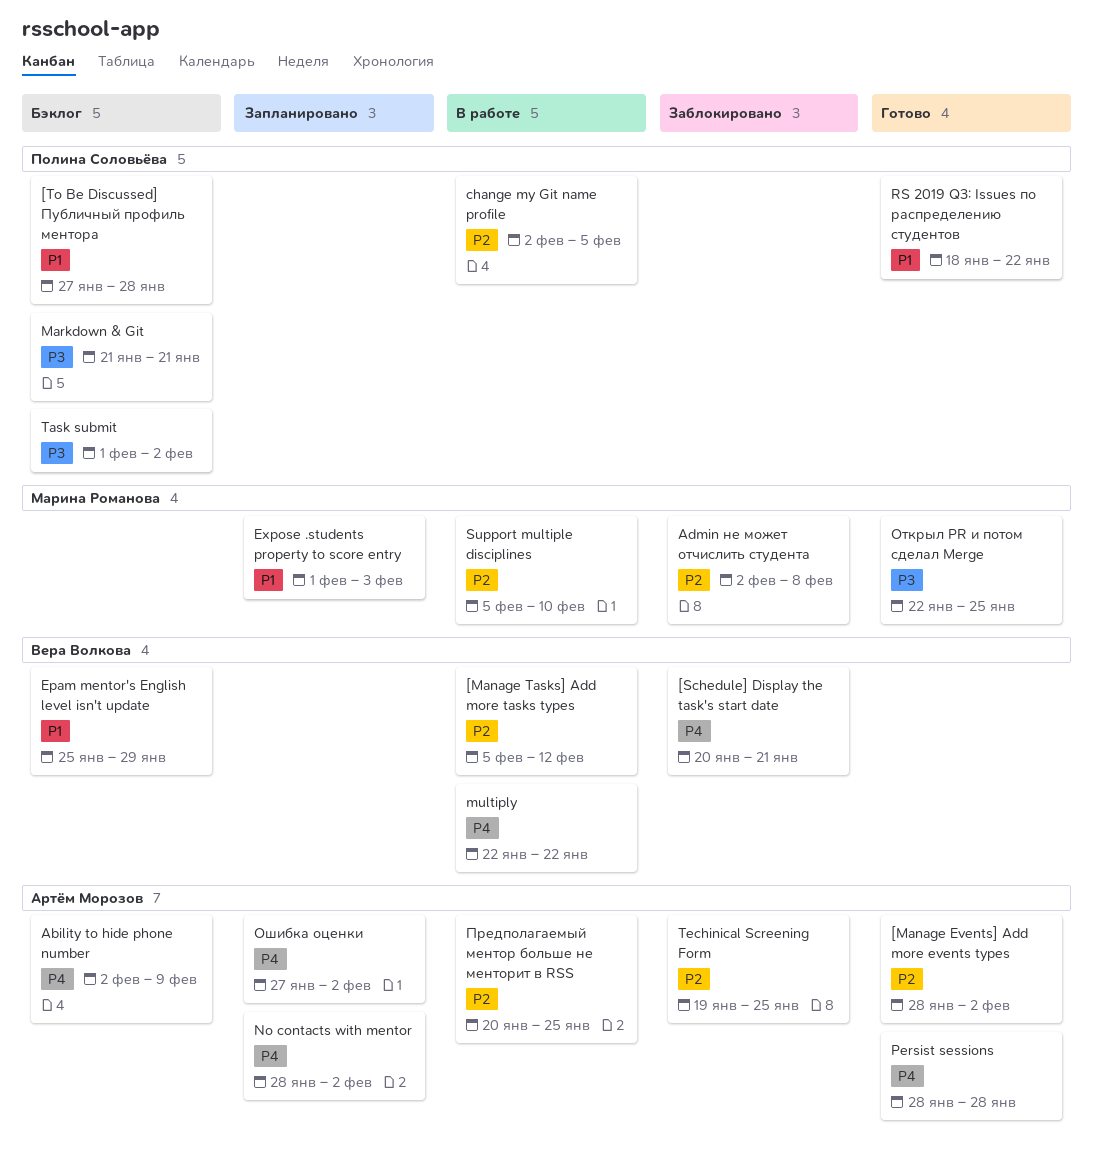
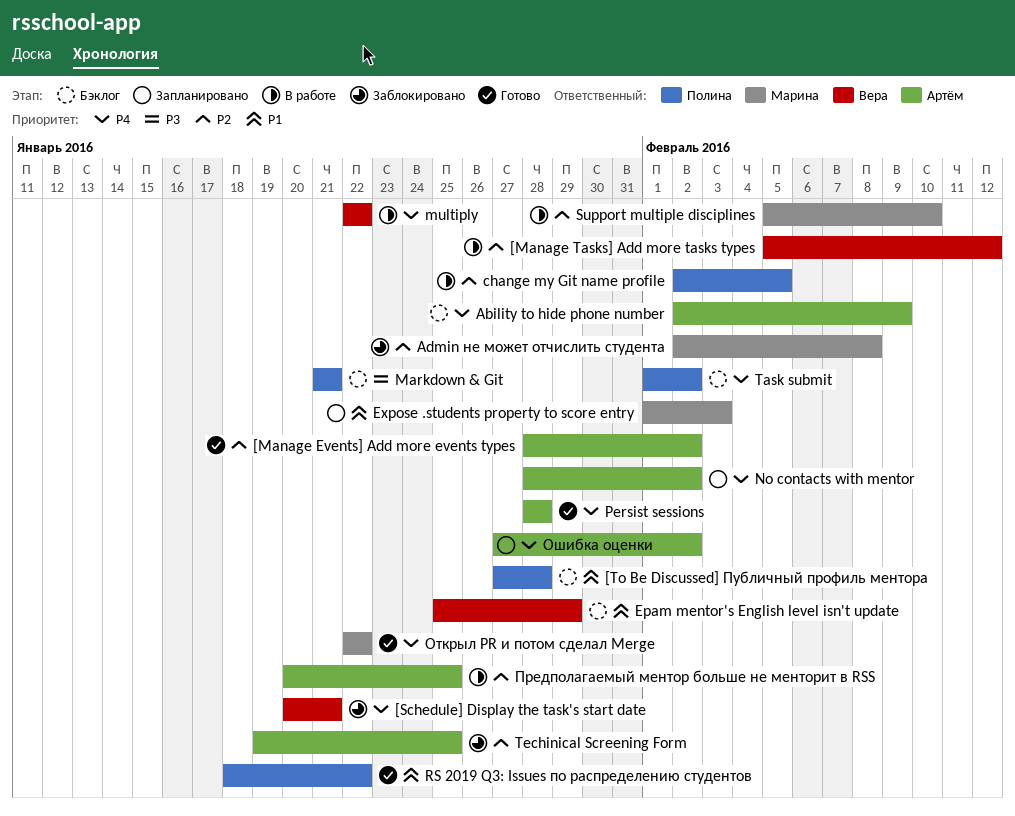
Task submit, priority: P3 -> P4
Открыл PR и потом сделал Merge, priority: P3 -> P4
Открыл PR и потом сделал Merge, due: Jan 25 -> Jan 22

